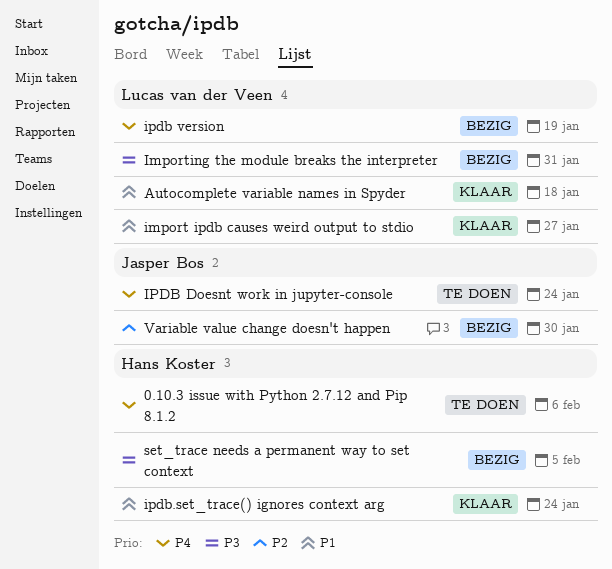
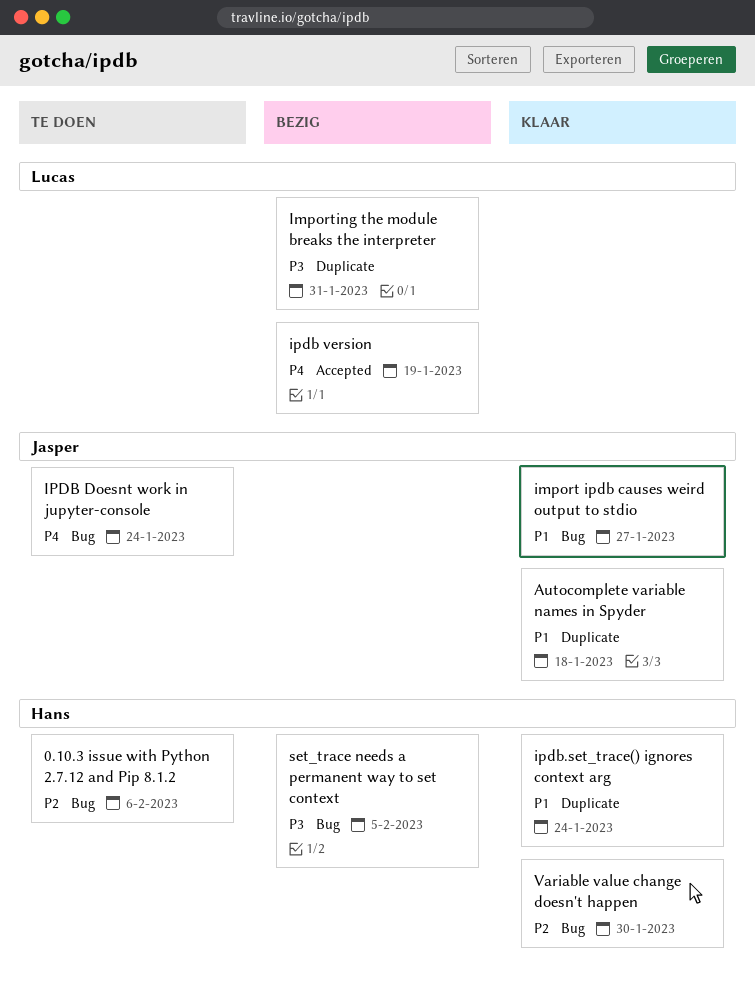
0.10.3 issue with Python 2.7.12 and Pip 8.1.2, priority: P4 -> P2
Autocomplete variable names in Spyder, owner: Lucas van der Veen -> Jasper Bos
import ipdb causes weird output to stdio, owner: Lucas van der Veen -> Jasper Bos
Variable value change doesn't happen, status: Bezig -> Klaar
Variable value change doesn't happen, owner: Jasper Bos -> Hans Koster

